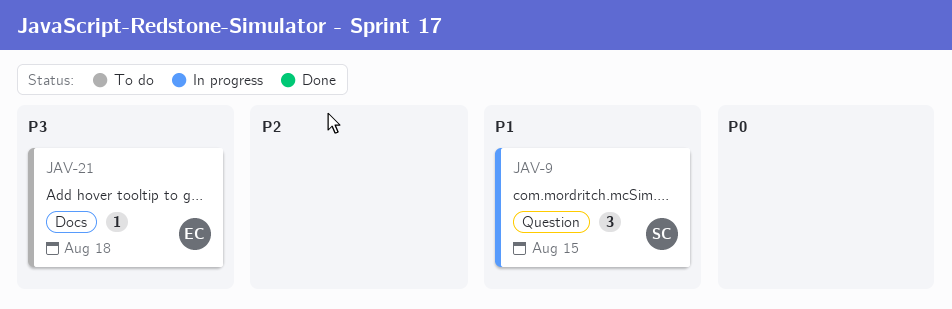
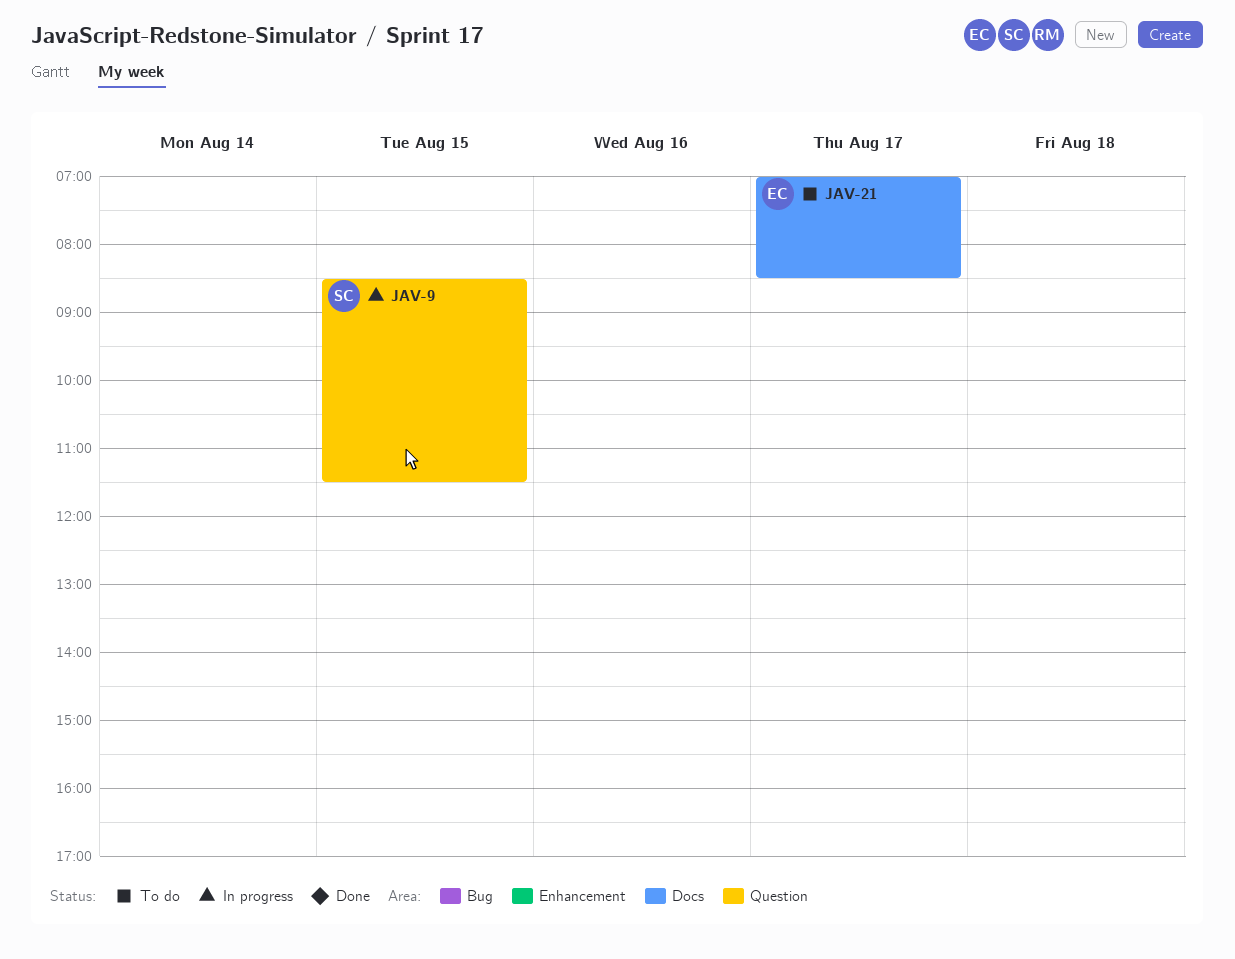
JAV-21, day: Aug 18 -> Aug 17

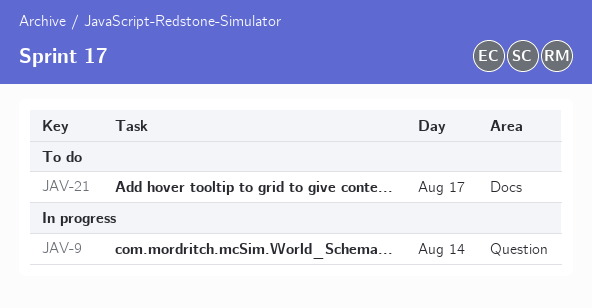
JAV-9, day: Aug 15 -> Aug 14

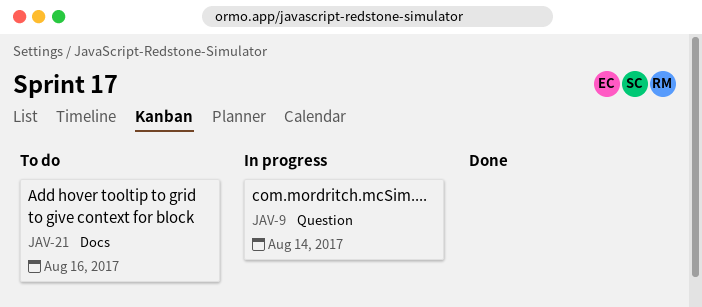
JAV-21, day: Aug 17 -> Aug 16

